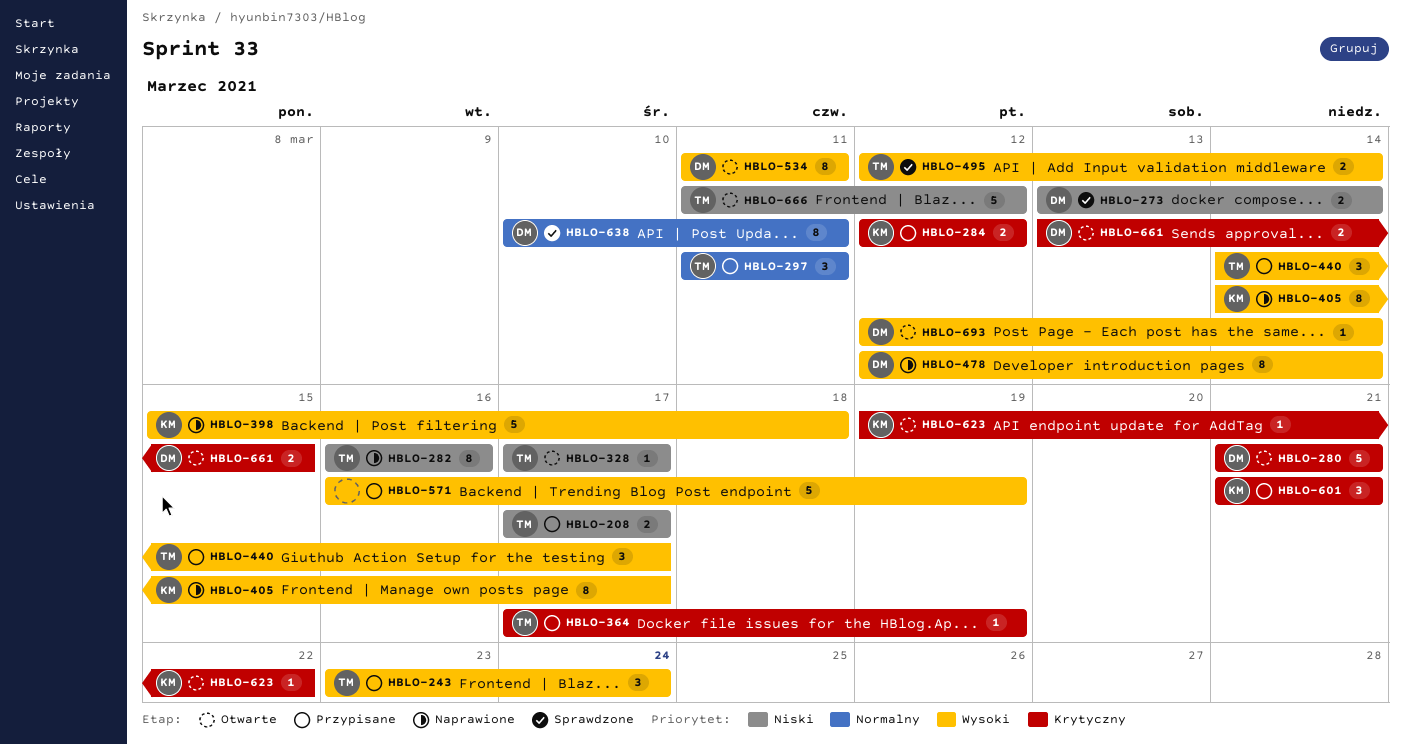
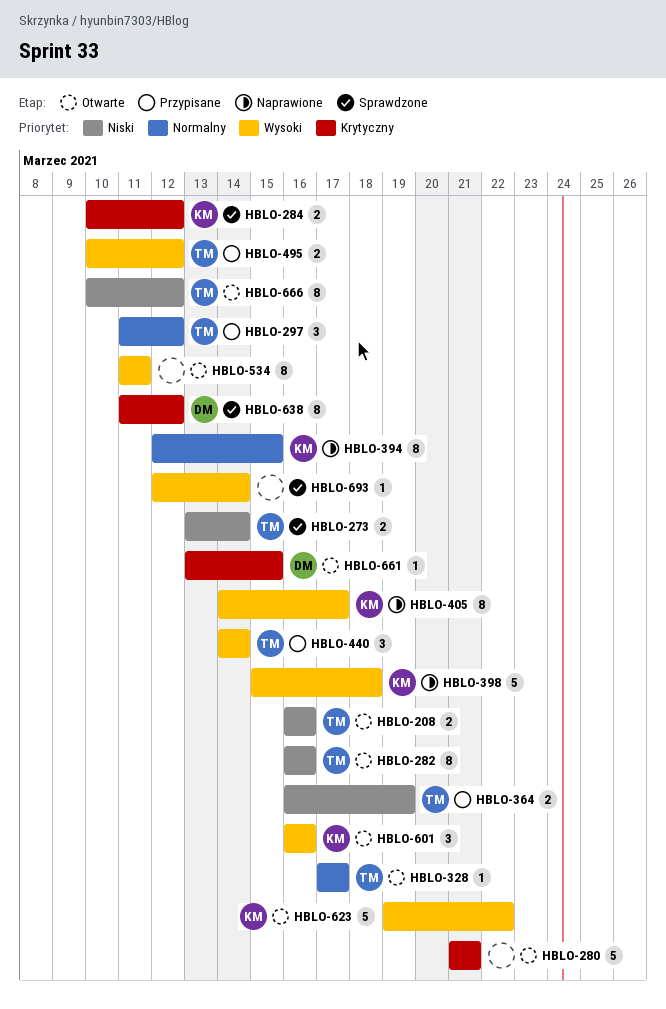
HBLO-208, status: Przypisane -> Otwarte
HBLO-208, start: Mar 17 -> Mar 16
HBLO-208, due: Mar 17 -> Mar 16
HBLO-243: present -> none
HBLO-273, owner: DM -> TM
HBLO-280, owner: DM -> none
HBLO-282, status: Naprawione -> Otwarte
HBLO-284, status: Przypisane -> Sprawdzone
HBLO-284, start: Mar 12 -> Mar 10
HBLO-297, due: Mar 11 -> Mar 12
HBLO-328, priority: Niski -> Normalny
HBLO-364, priority: Krytyczny -> Niski
HBLO-364, estimate: 1 -> 2
HBLO-364, start: Mar 17 -> Mar 16
HBLO-394: none -> present
HBLO-440, due: Mar 17 -> Mar 14
HBLO-478: present -> none
HBLO-495, status: Sprawdzone -> Przypisane
HBLO-495, start: Mar 12 -> Mar 10
HBLO-495, due: Mar 14 -> Mar 12
HBLO-534, owner: DM -> none
HBLO-571: present -> none
HBLO-601, status: Przypisane -> Otwarte
HBLO-601, priority: Krytyczny -> Wysoki
HBLO-601, start: Mar 21 -> Mar 16
HBLO-601, due: Mar 21 -> Mar 16
HBLO-623, priority: Krytyczny -> Wysoki
HBLO-623, estimate: 1 -> 5
HBLO-638, priority: Normalny -> Krytyczny
HBLO-638, start: Mar 10 -> Mar 11
HBLO-638, due: Mar 11 -> Mar 12
HBLO-661, estimate: 2 -> 1
HBLO-666, estimate: 5 -> 8
HBLO-666, start: Mar 11 -> Mar 10
HBLO-693, status: Otwarte -> Sprawdzone
HBLO-693, owner: DM -> none

